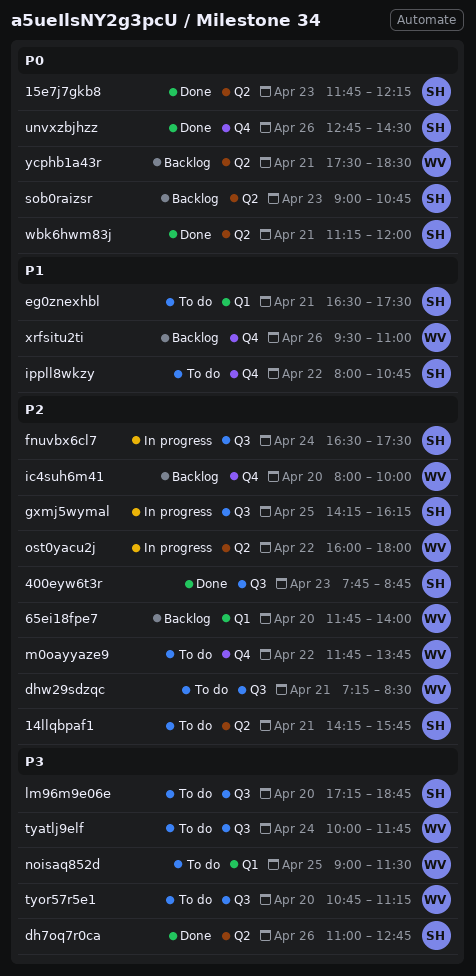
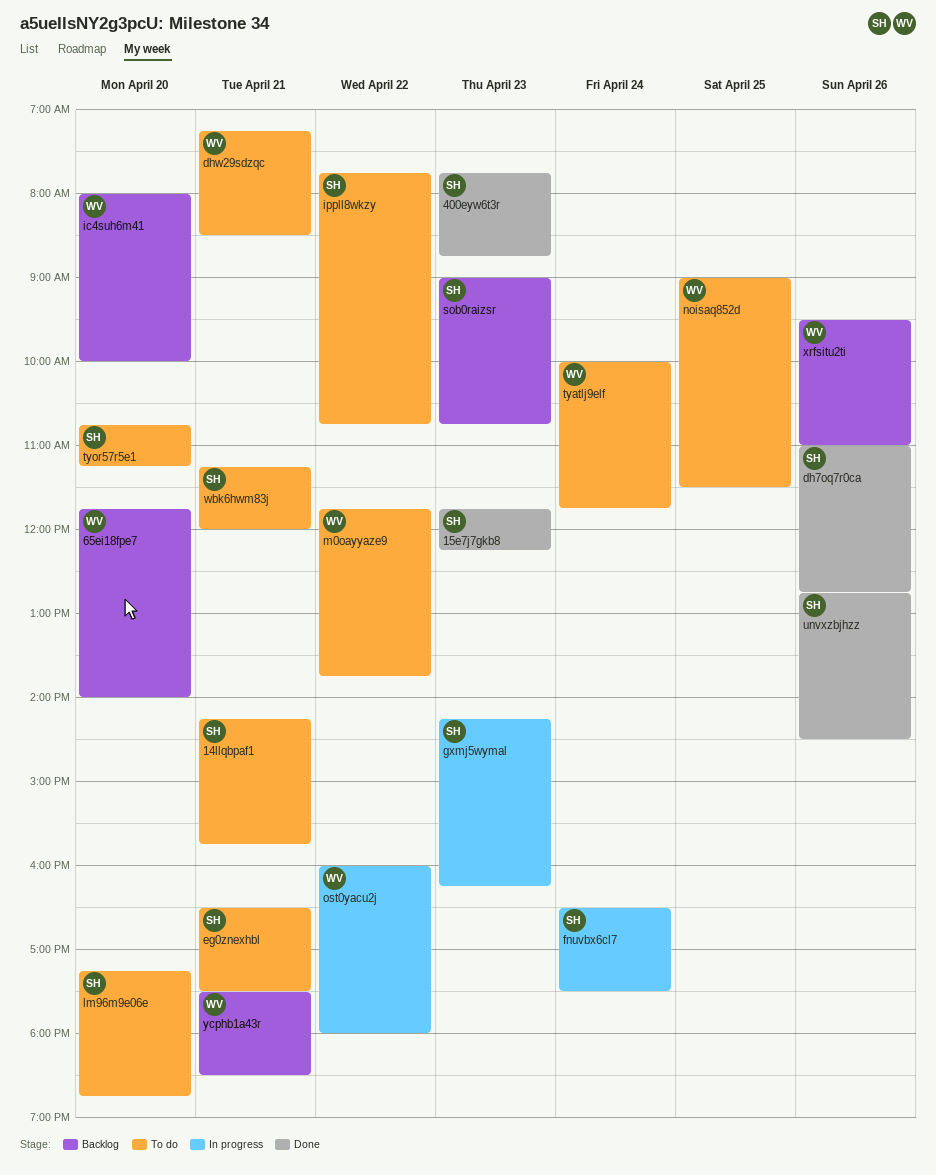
gxmj5wymal, day: Apr 25 -> Apr 23
ippll8wkzy, begins: 08:00 -> 07:45
tyor57r5e1, owner: WV -> SH
wbk6hwm83j, status: Done -> To do

